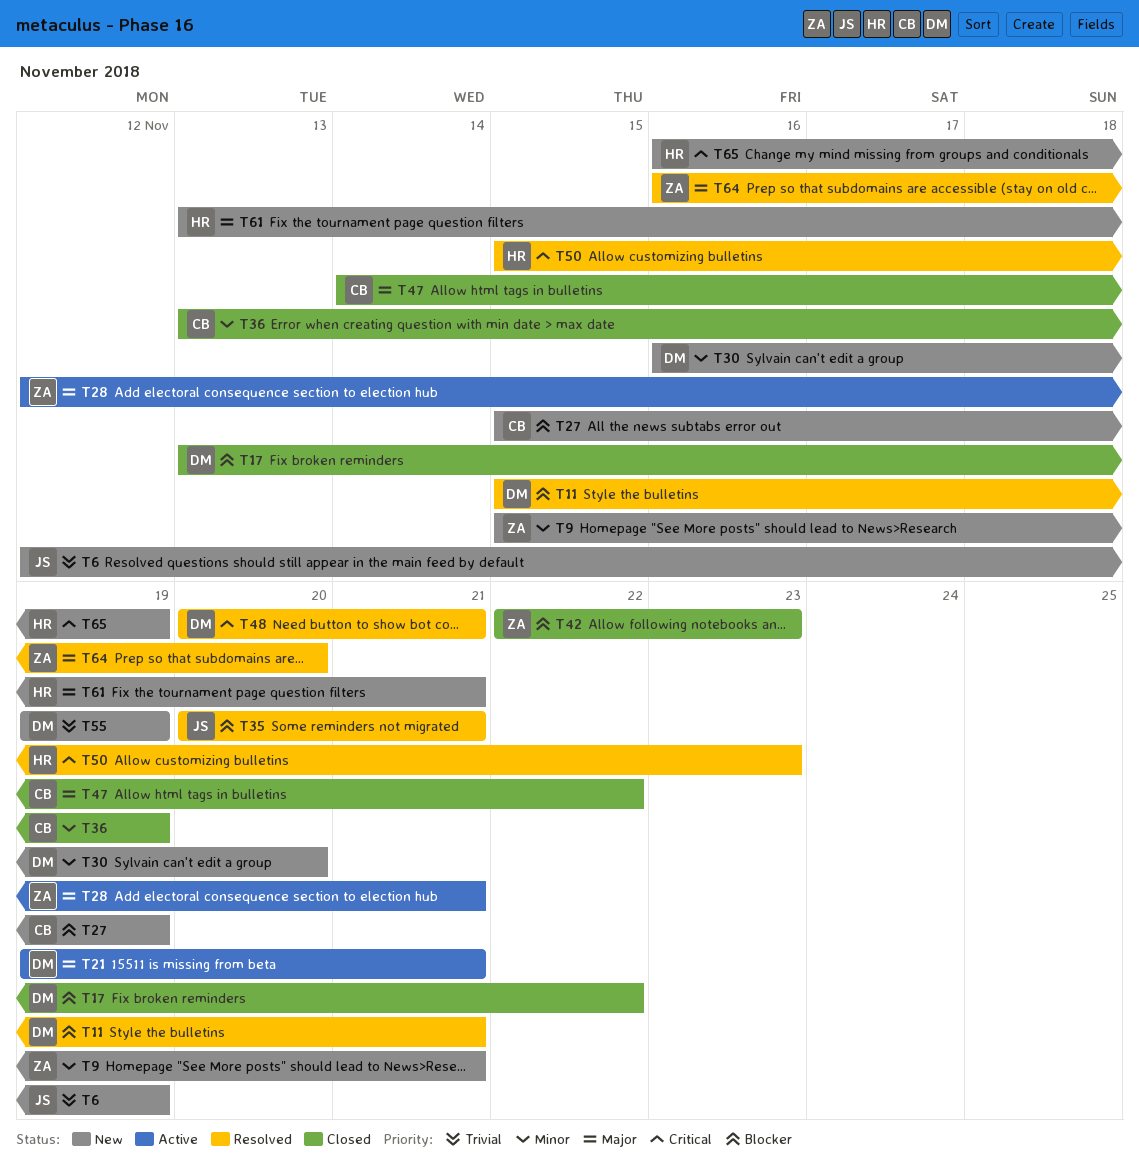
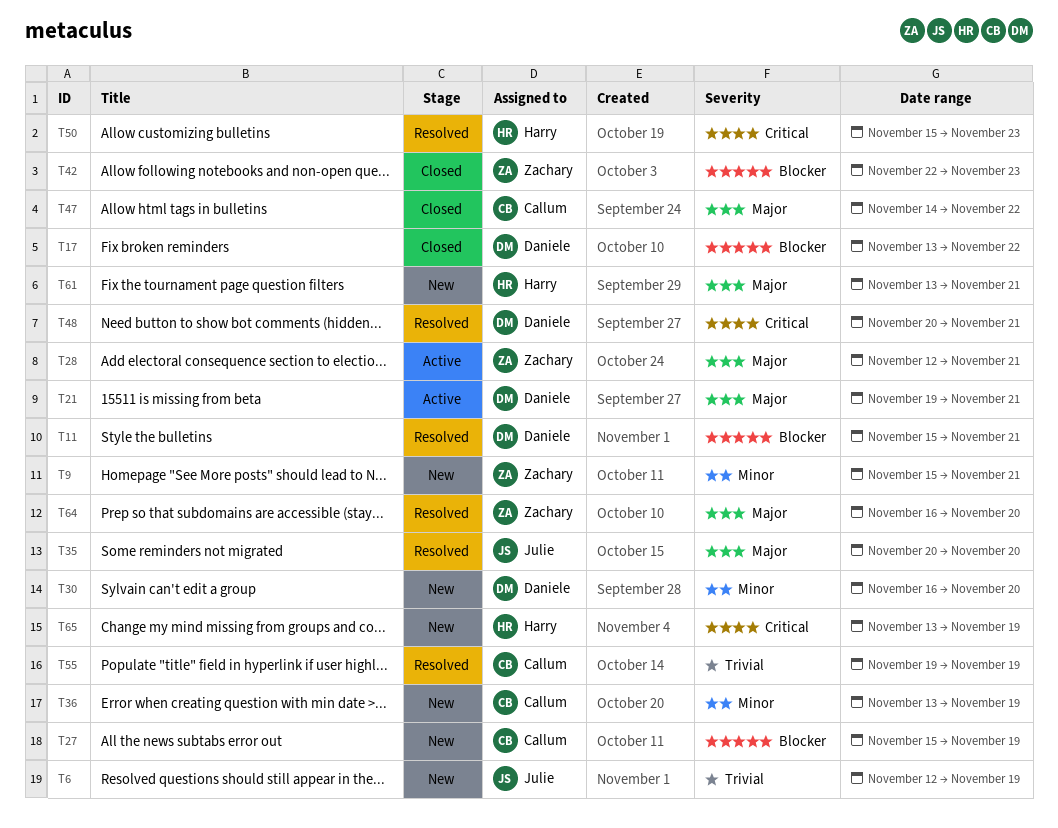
T35, priority: Blocker -> Major
T35, due: Nov 21 -> Nov 20
T36, status: Closed -> New
T55, status: New -> Resolved
T55, owner: Daniele -> Callum
T65, start: Nov 16 -> Nov 13

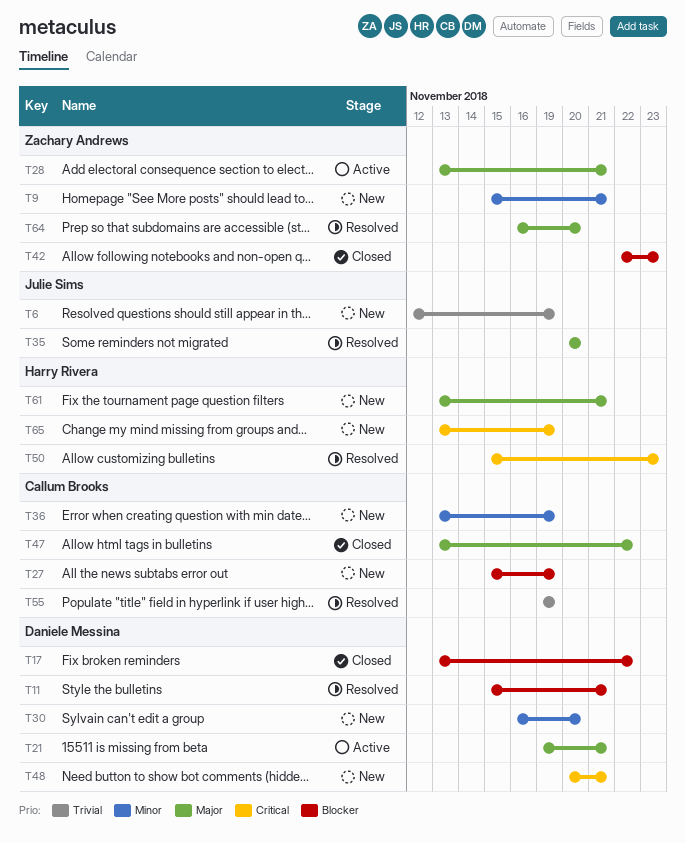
T28, start: Nov 12 -> Nov 13
T47, start: Nov 14 -> Nov 13
T48, status: Resolved -> New

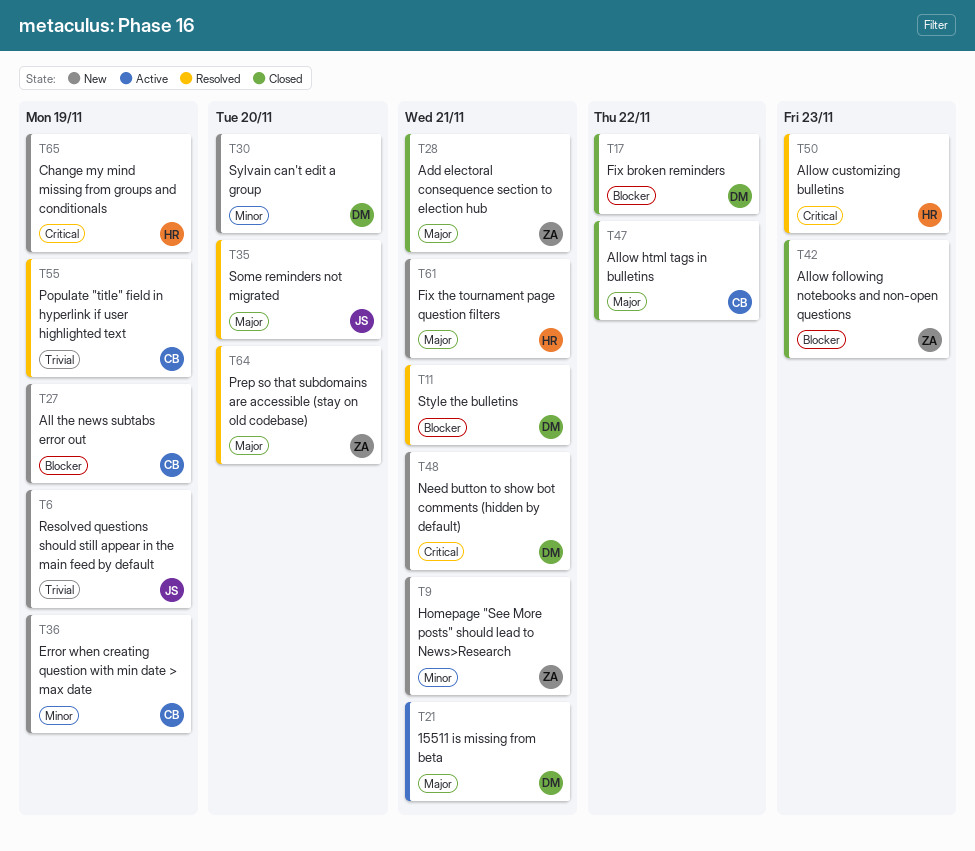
T28, status: Active -> Closed

